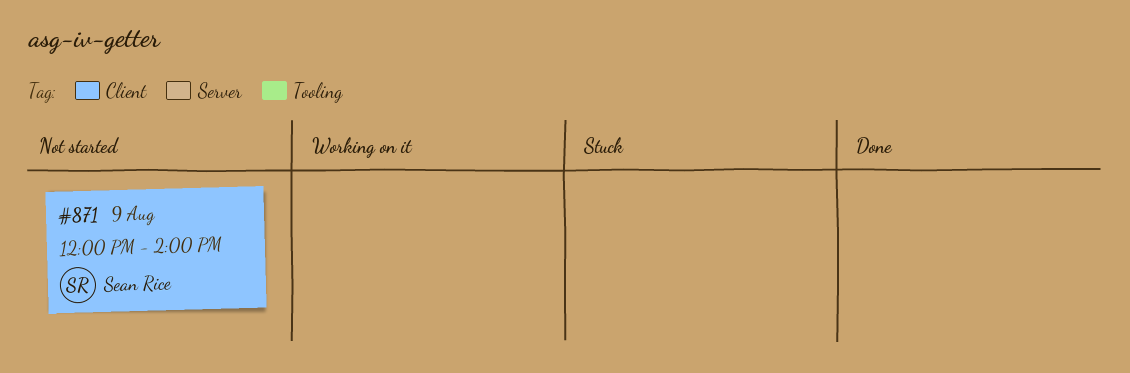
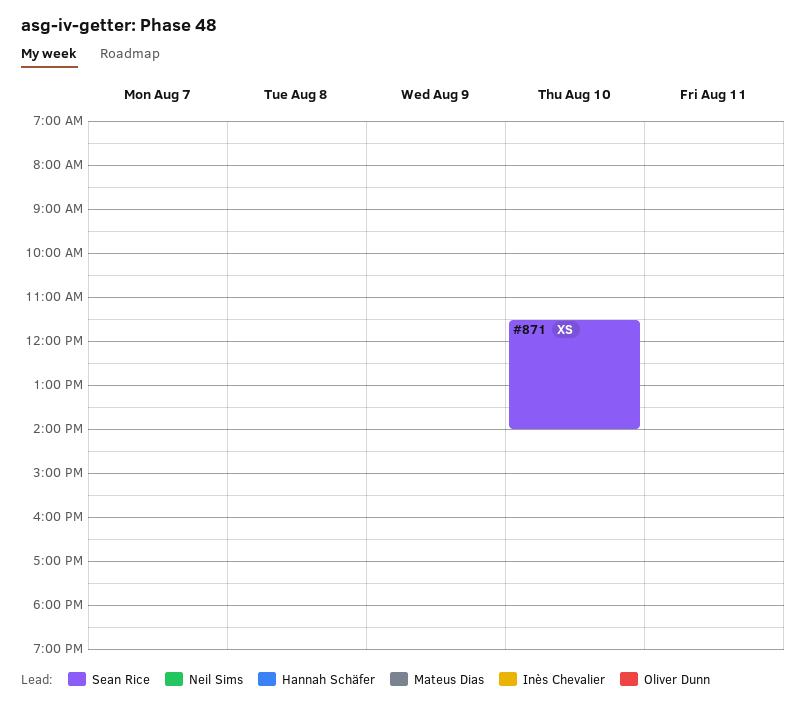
#871, day: Aug 9 -> Aug 10
#871, begins: 12:00 -> 11:30

